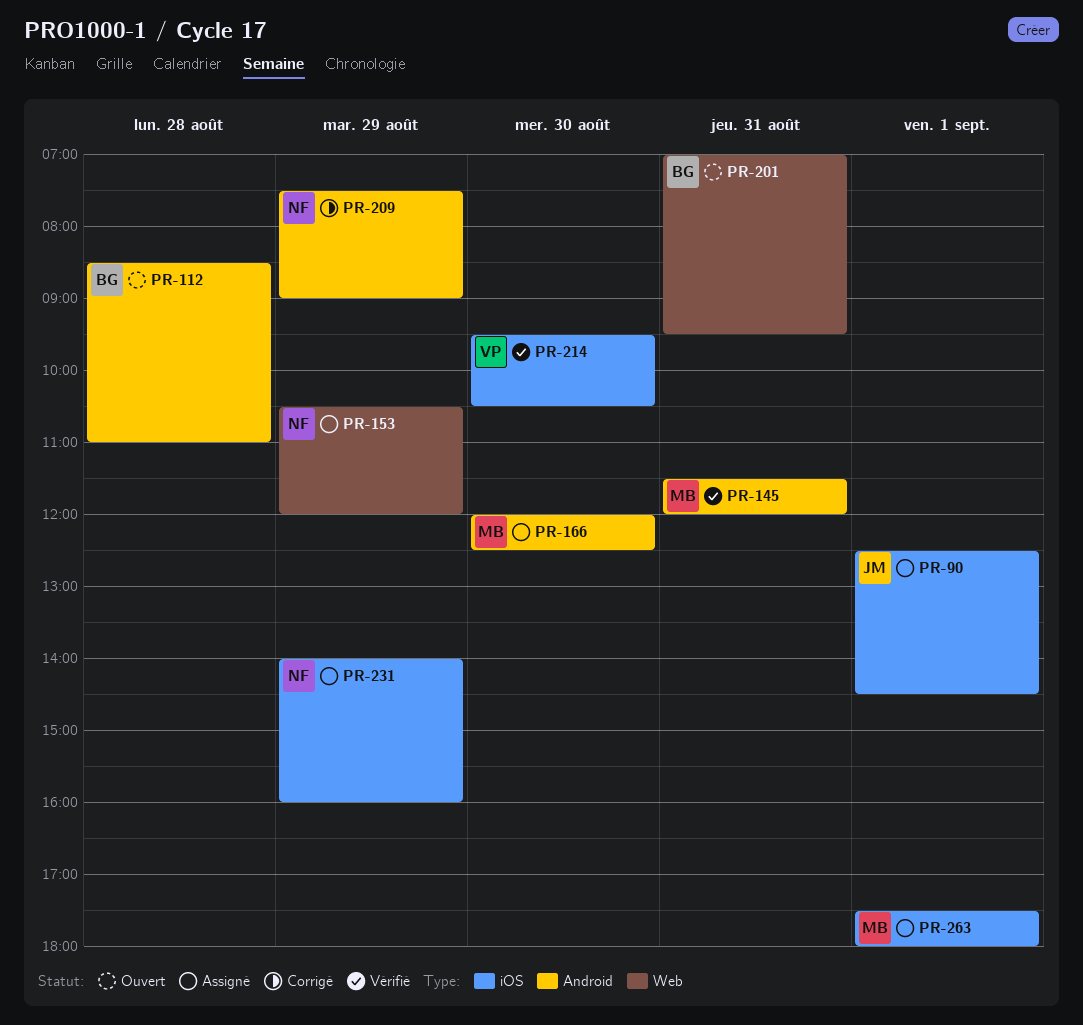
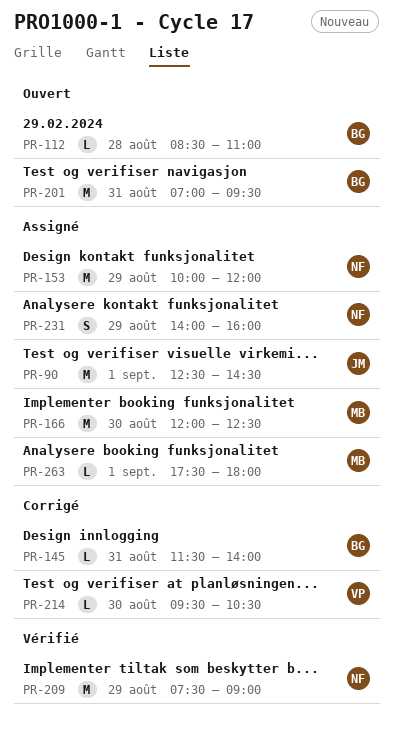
PR-145, status: Vérifié -> Corrigé
PR-145, owner: MB -> BG
PR-145, ends: 12:00 -> 14:00
PR-153, begins: 10:30 -> 10:00
PR-209, status: Corrigé -> Vérifié
PR-214, status: Vérifié -> Corrigé

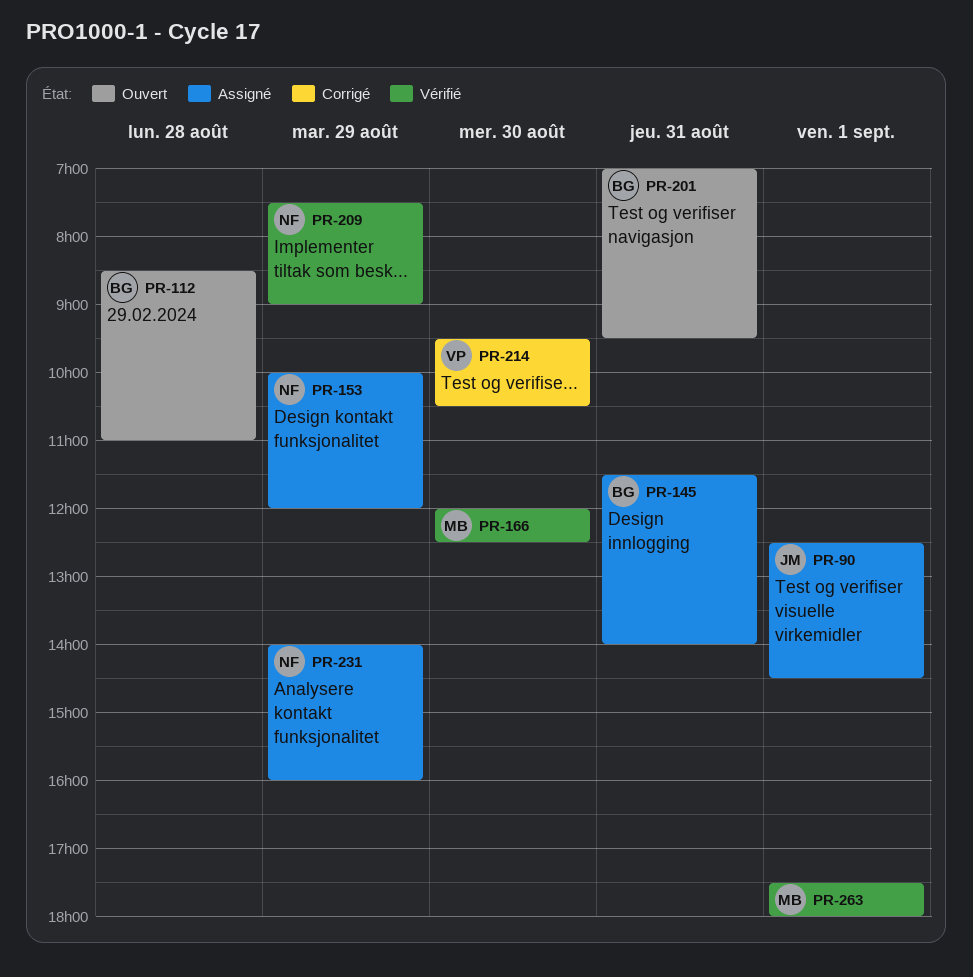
PR-145, status: Corrigé -> Assigné
PR-166, status: Assigné -> Vérifié
PR-263, status: Assigné -> Vérifié

